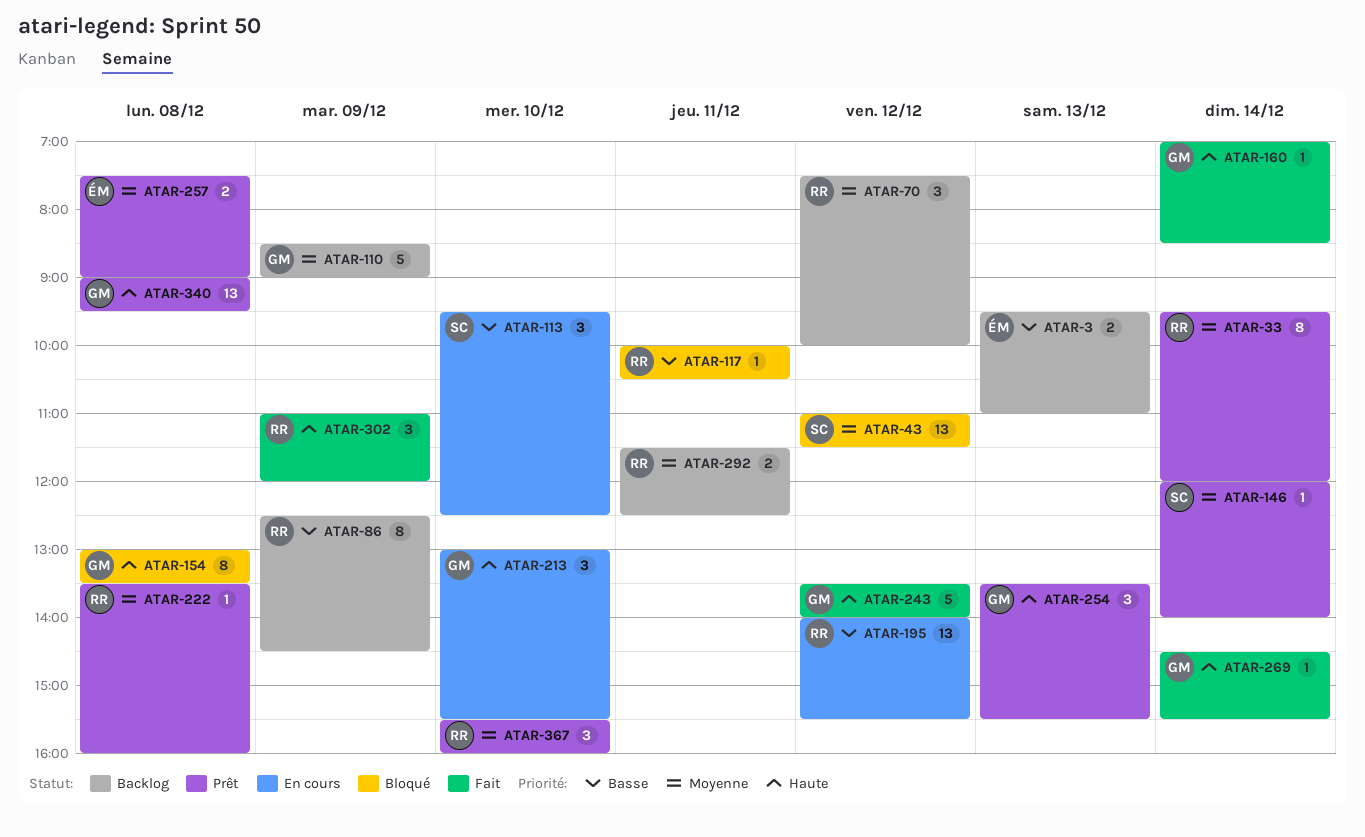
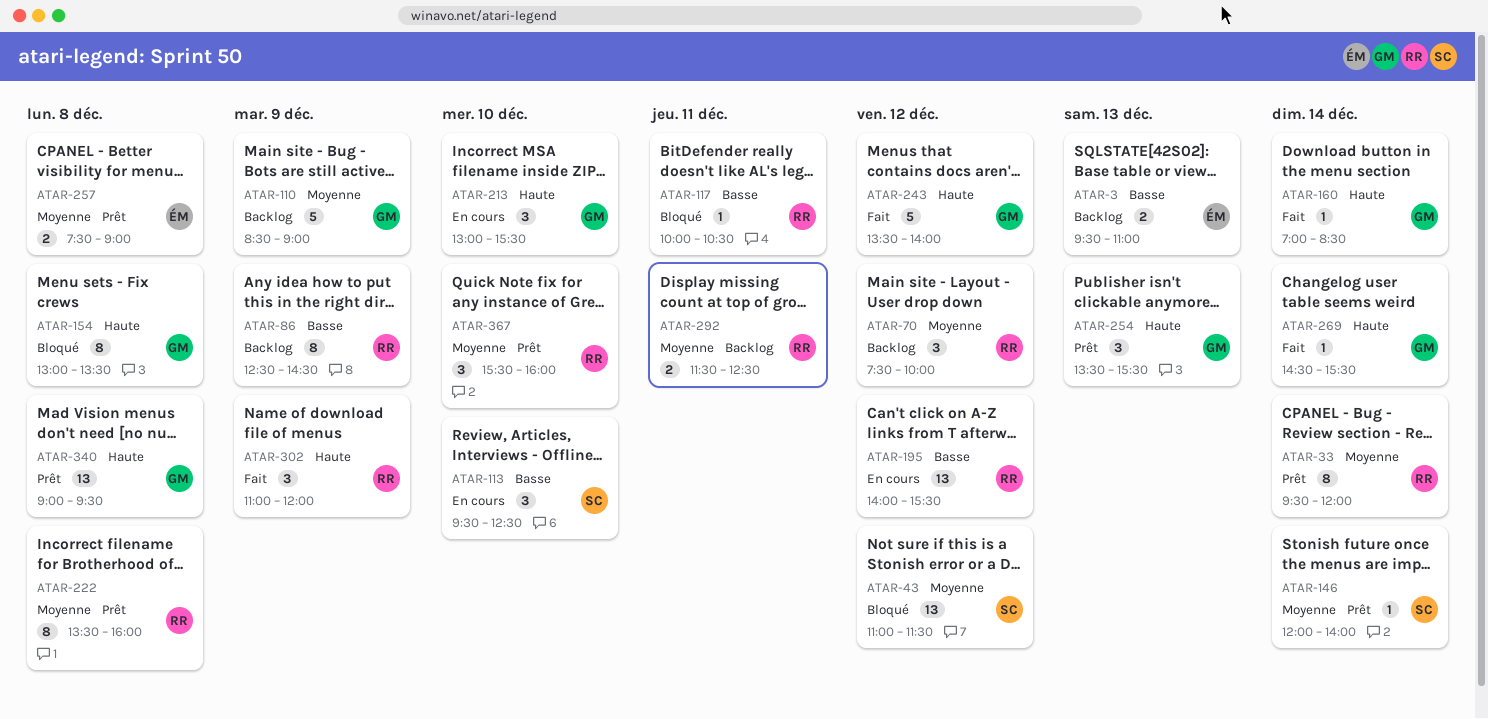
ATAR-222, estimate: 1 -> 8

